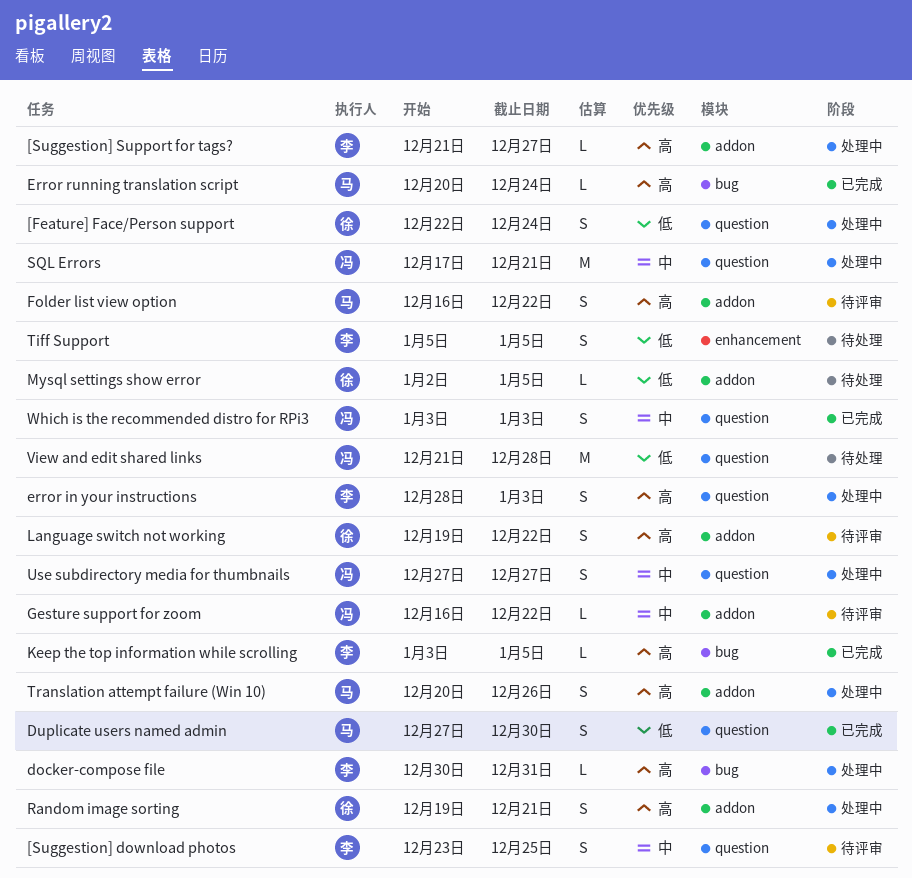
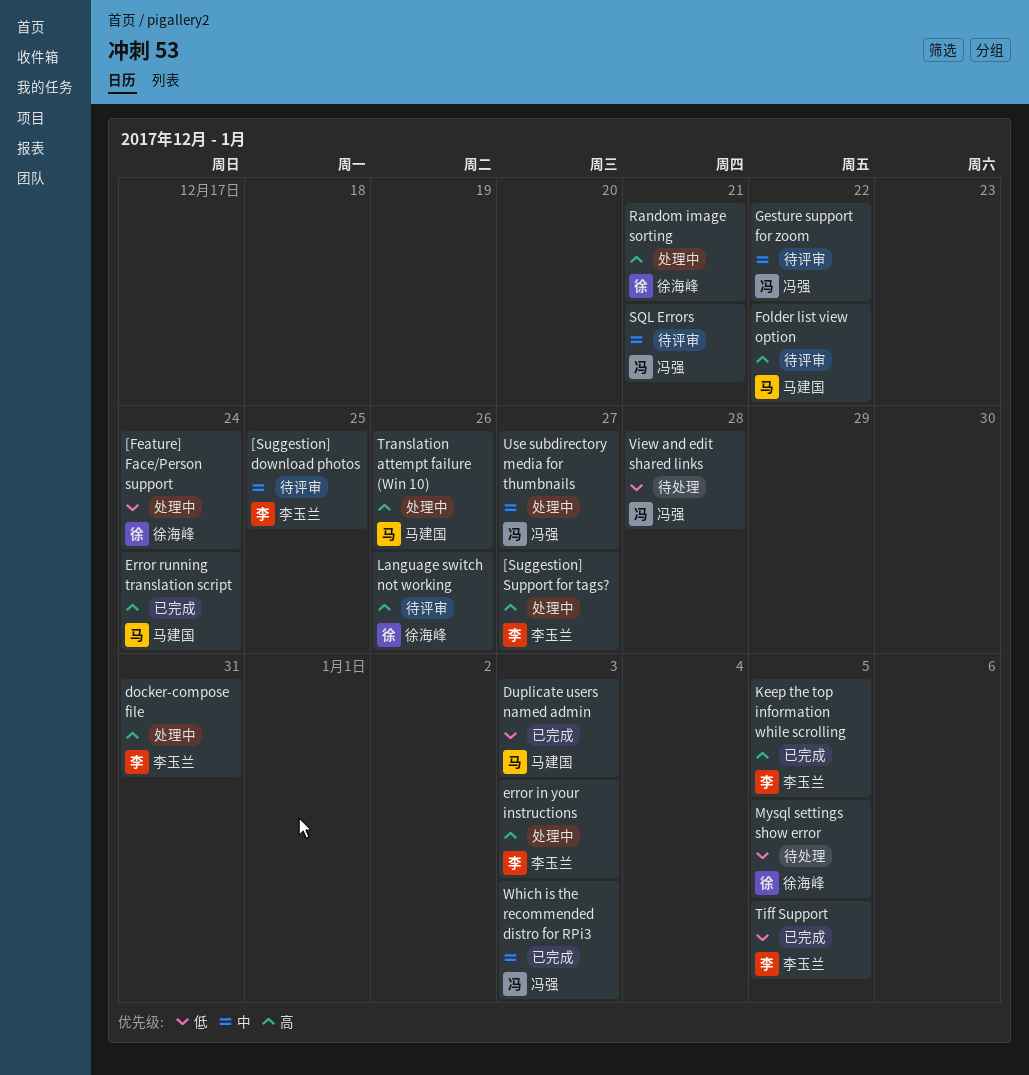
Duplicate users named admin, due: Dec 30 -> Jan 3
Language switch not working, due: Dec 22 -> Dec 26
SQL Errors, status: 处理中 -> 待评审
Tiff Support, status: 待处理 -> 已完成

